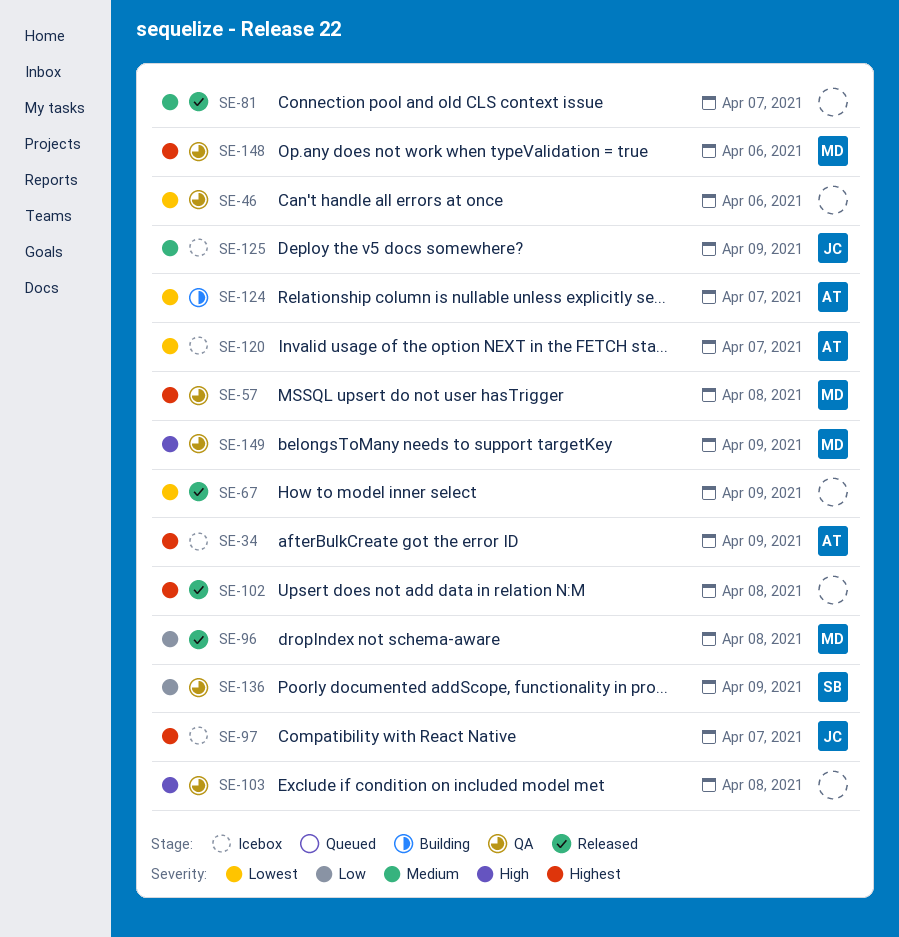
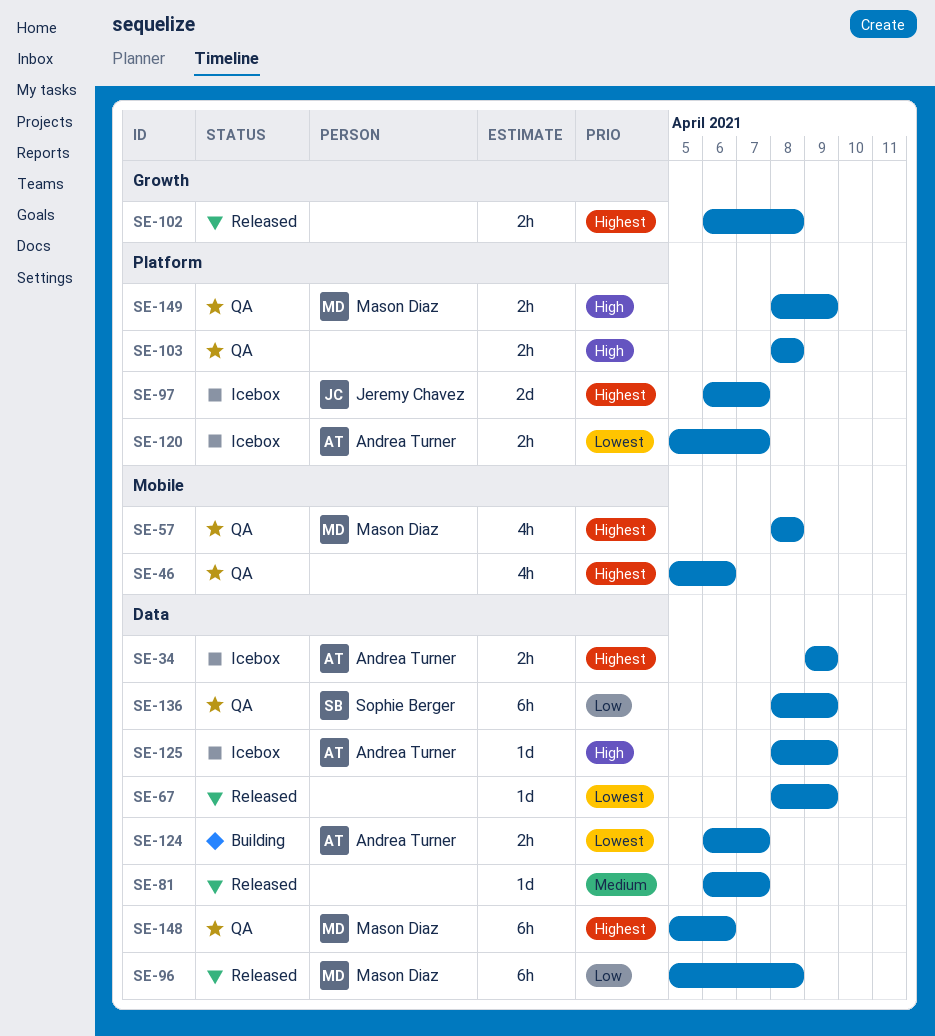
SE-46, priority: Lowest -> Highest
SE-125, owner: Jeremy Chavez -> Andrea Turner
SE-125, priority: Medium -> High

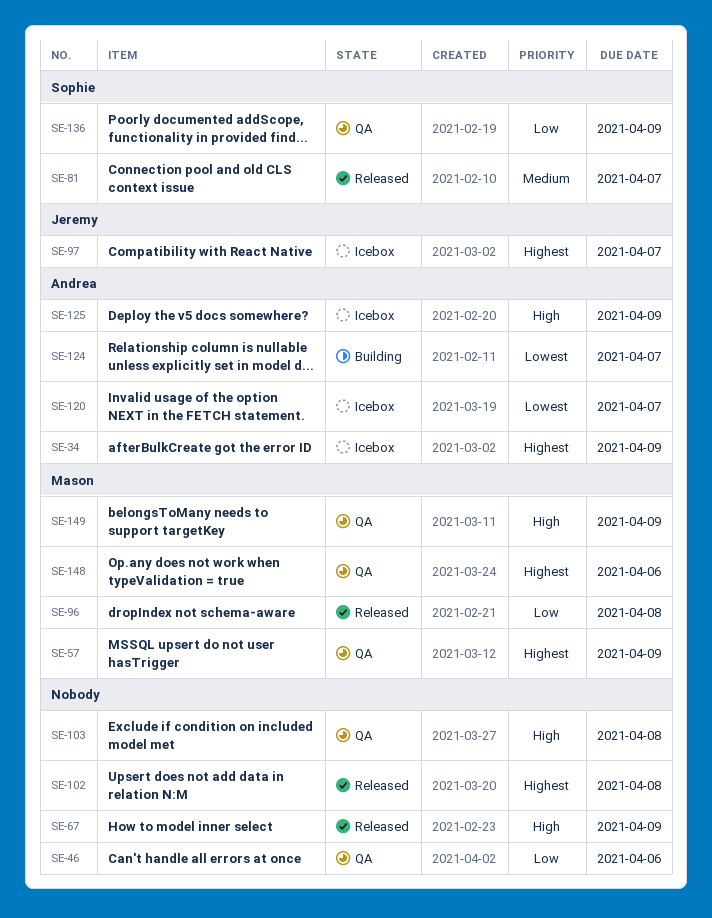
SE-46, priority: Highest -> Low
SE-57, due: Apr 8 -> Apr 9
SE-67, priority: Lowest -> High
SE-81, owner: none -> Sophie Berger

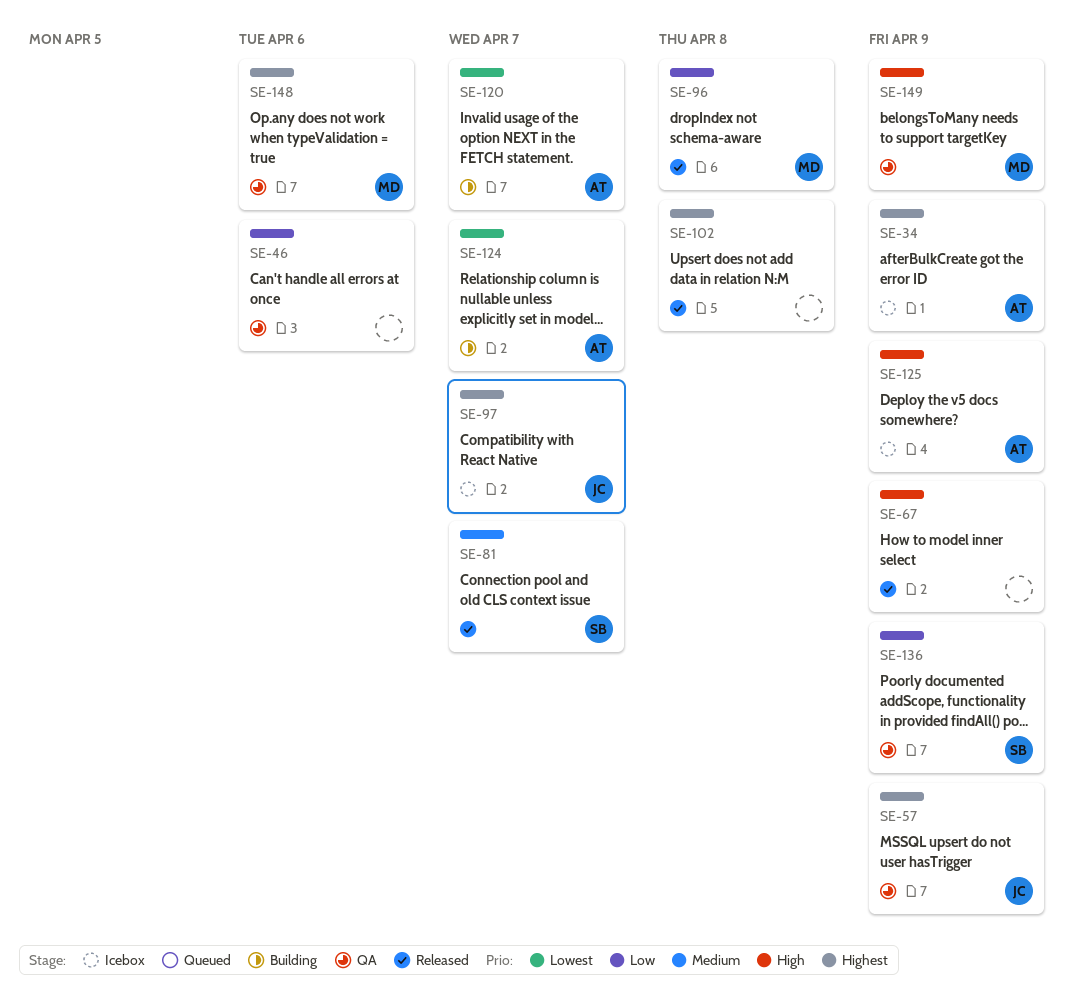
SE-57, owner: Mason -> Jeremy
SE-103: present -> none
SE-120, status: Icebox -> Building

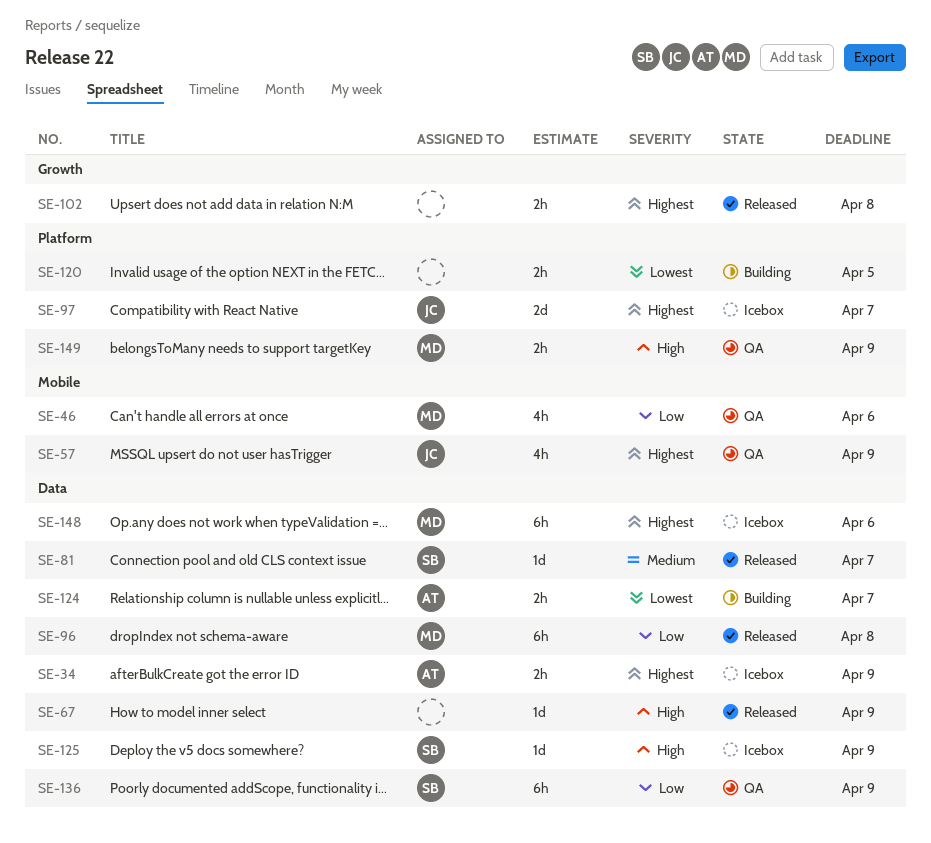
SE-46, owner: none -> MD
SE-120, owner: AT -> none
SE-120, due: Apr 7 -> Apr 5
SE-125, owner: AT -> SB
SE-148, status: QA -> Icebox

